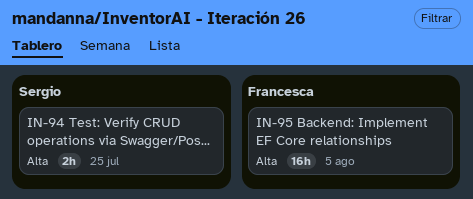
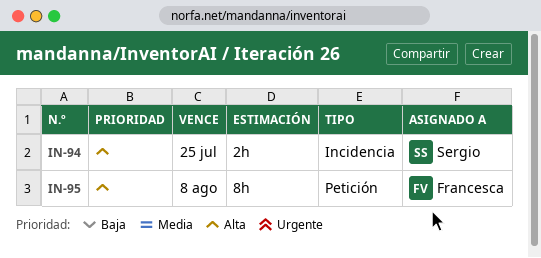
IN-95, estimate: 16h -> 8h
IN-95, due: Aug 5 -> Aug 8

